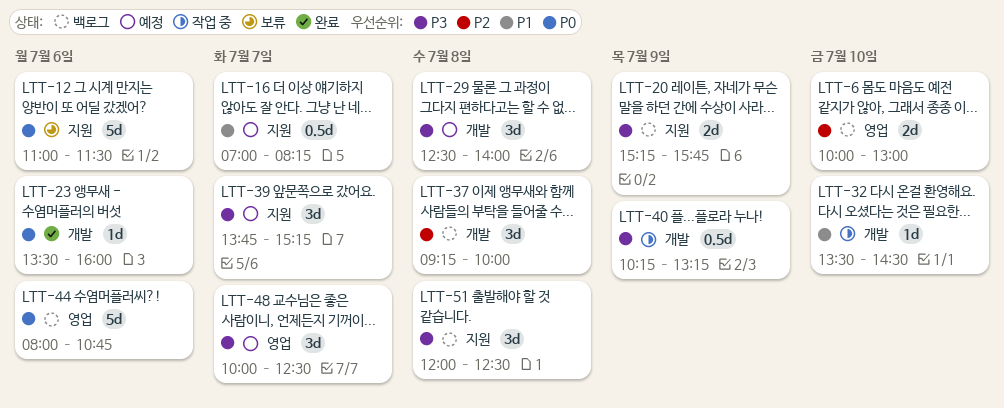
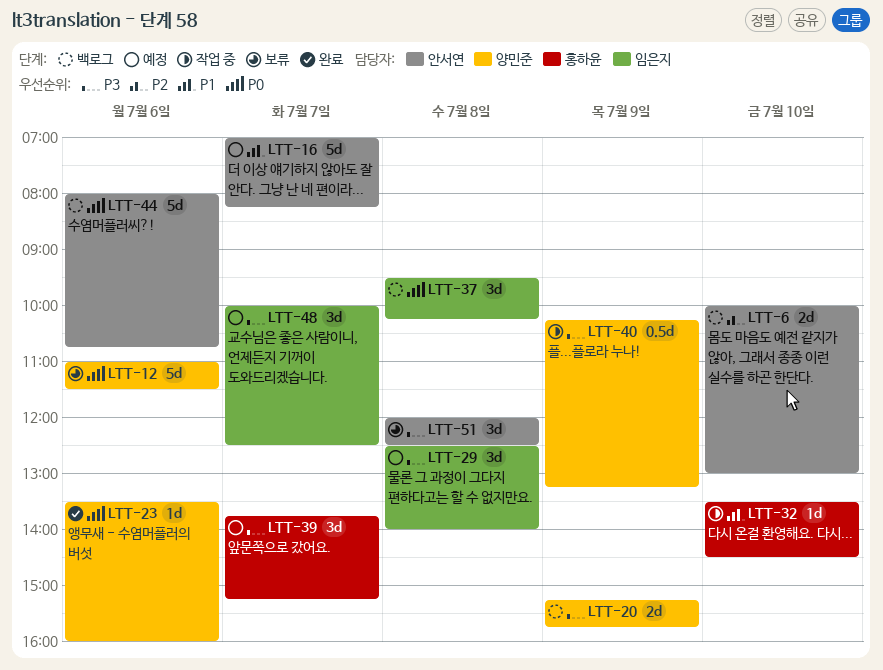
LTT-16, estimate: 0.5d -> 5d
LTT-37, priority: P2 -> P0
LTT-37, begins: 09:15 -> 09:30
LTT-37, ends: 10:00 -> 10:15
LTT-51, status: 백로그 -> 보류

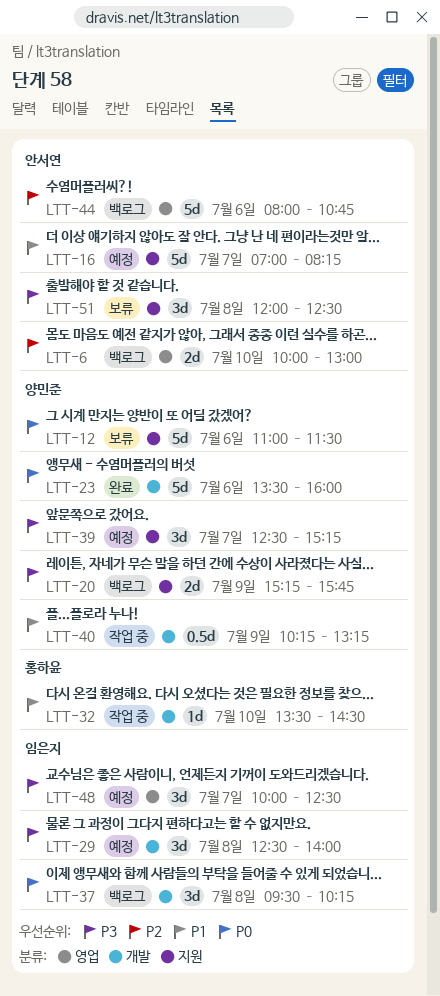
LTT-23, estimate: 1d -> 5d
LTT-39, owner: 홍하윤 -> 양민준
LTT-39, begins: 13:45 -> 12:30
LTT-40, priority: P3 -> P1
LTT-44, priority: P0 -> P2

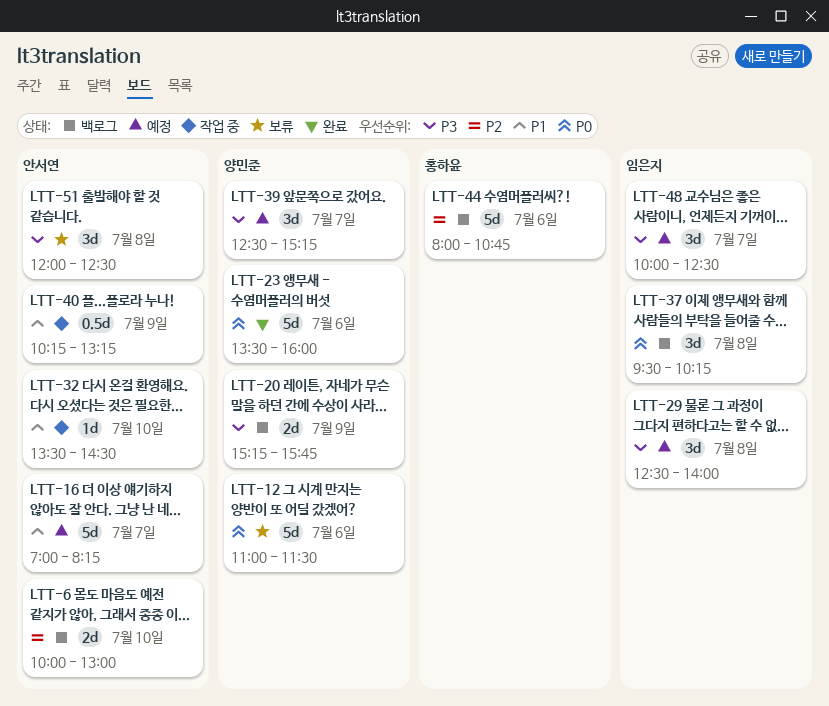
LTT-32, owner: 홍하윤 -> 안서연
LTT-40, owner: 양민준 -> 안서연
LTT-44, owner: 안서연 -> 홍하윤

